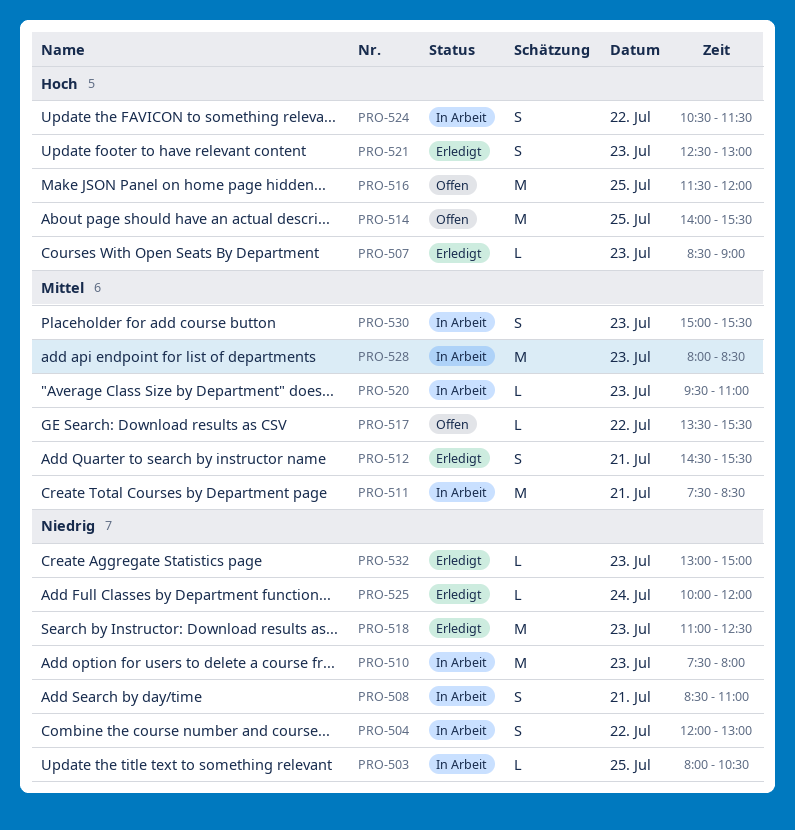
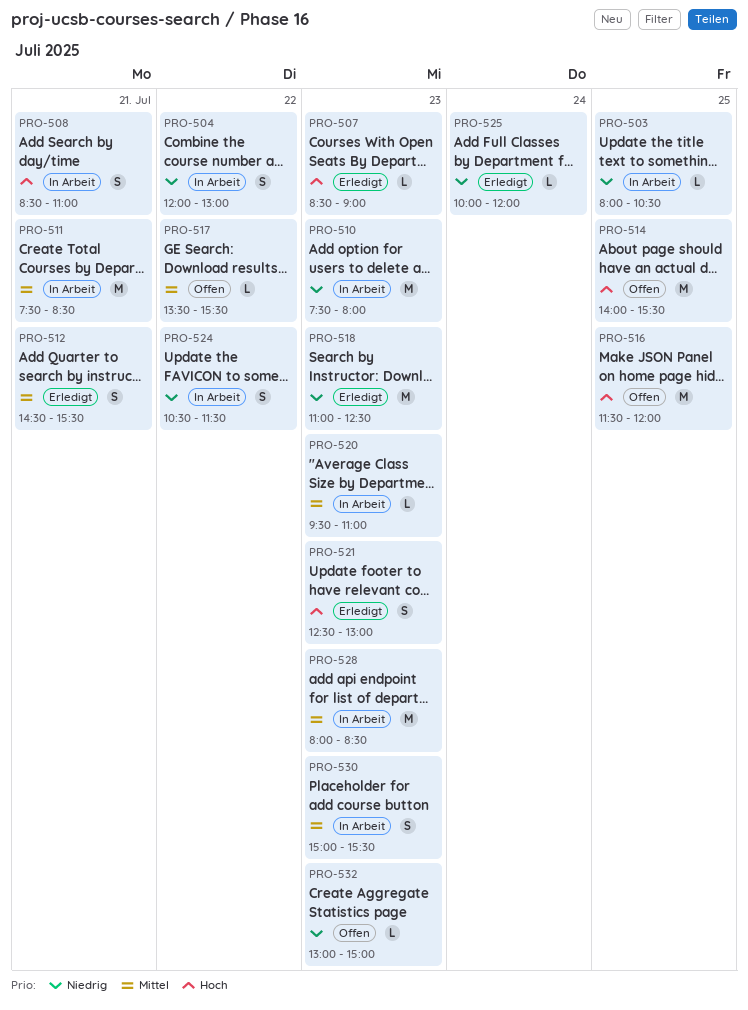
PRO-508, priority: Niedrig -> Hoch
PRO-524, priority: Hoch -> Niedrig
PRO-532, status: Erledigt -> Offen

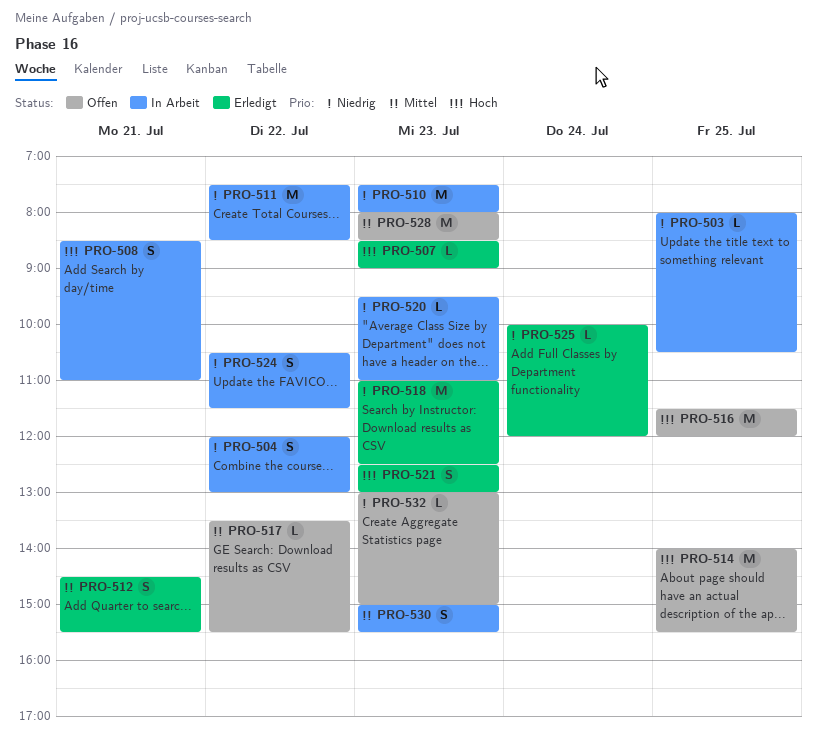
PRO-511, priority: Mittel -> Niedrig
PRO-511, day: Jul 21 -> Jul 22
PRO-520, priority: Mittel -> Niedrig
PRO-528, status: In Arbeit -> Offen

